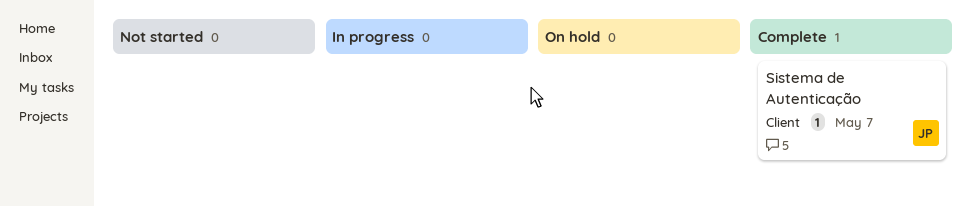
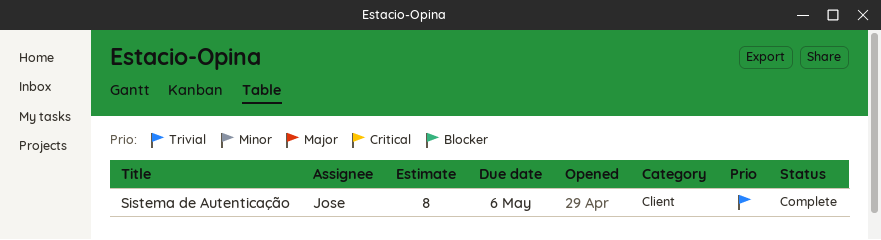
Sistema de Autenticação, estimate: 1 -> 8
Sistema de Autenticação, due: May 7 -> May 6

